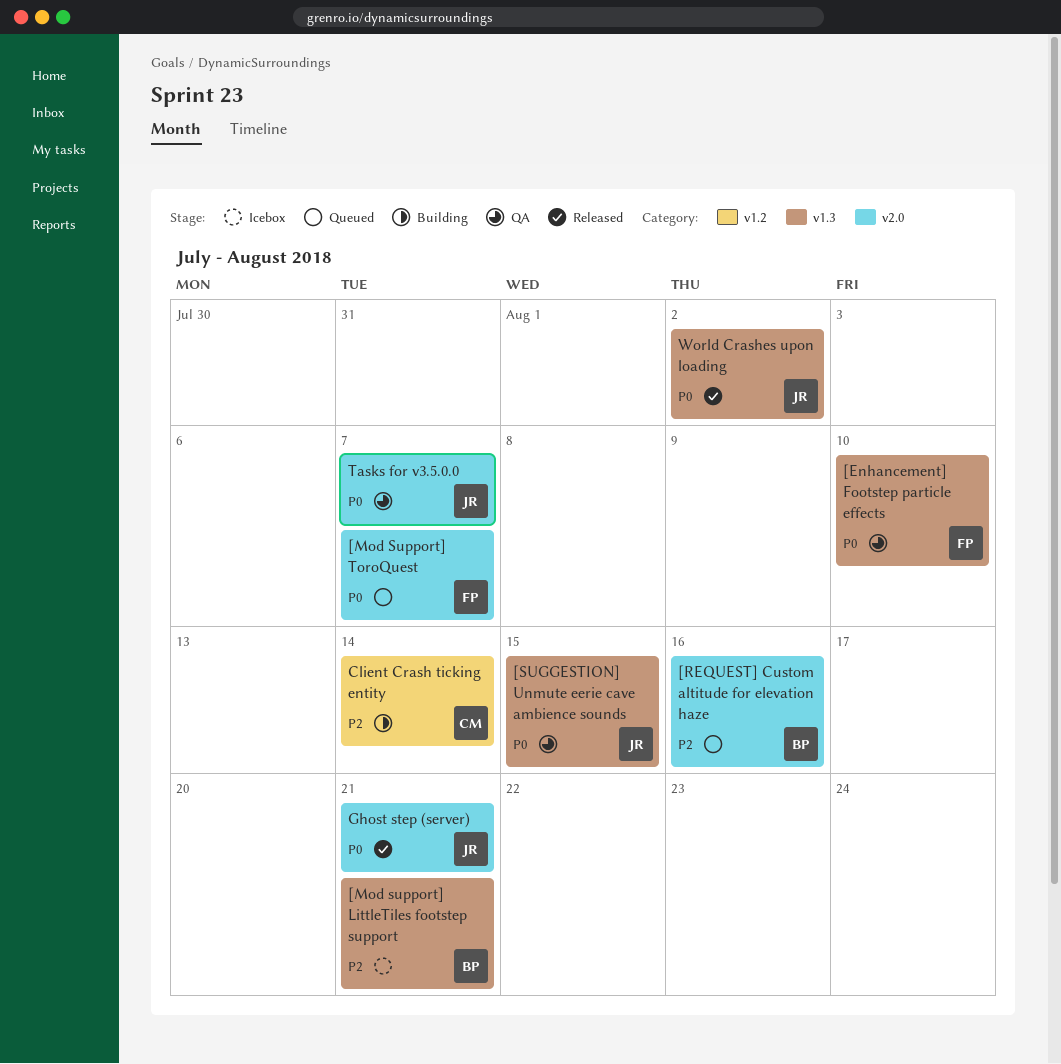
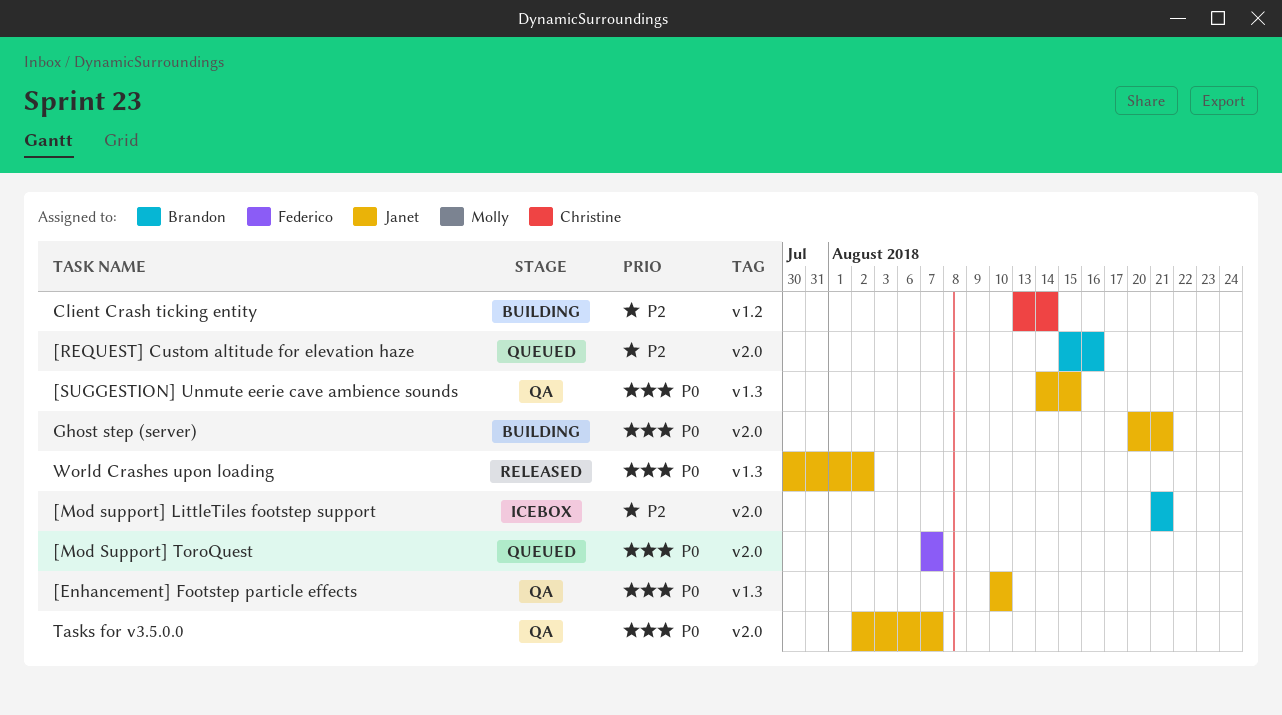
[Enhancement] Footstep particle effects, owner: Federico -> Janet
[Mod support] LittleTiles footstep support, label: v1.3 -> v2.0
Ghost step (server), status: Released -> Building

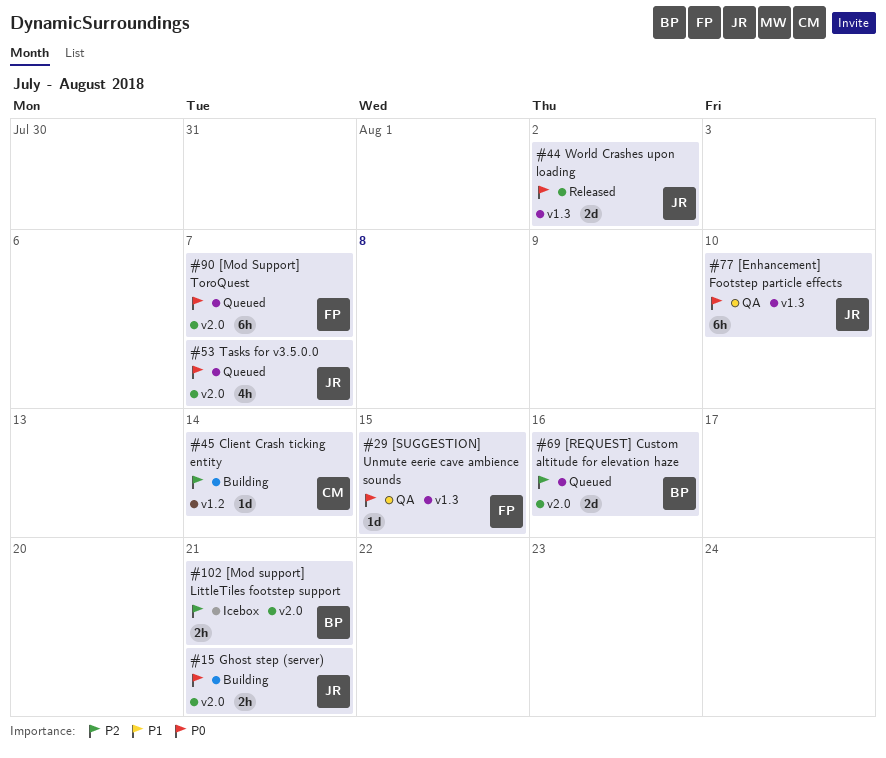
[SUGGESTION] Unmute eerie cave ambience sounds, owner: Janet -> Federico
Tasks for v3.5.0.0, status: QA -> Queued

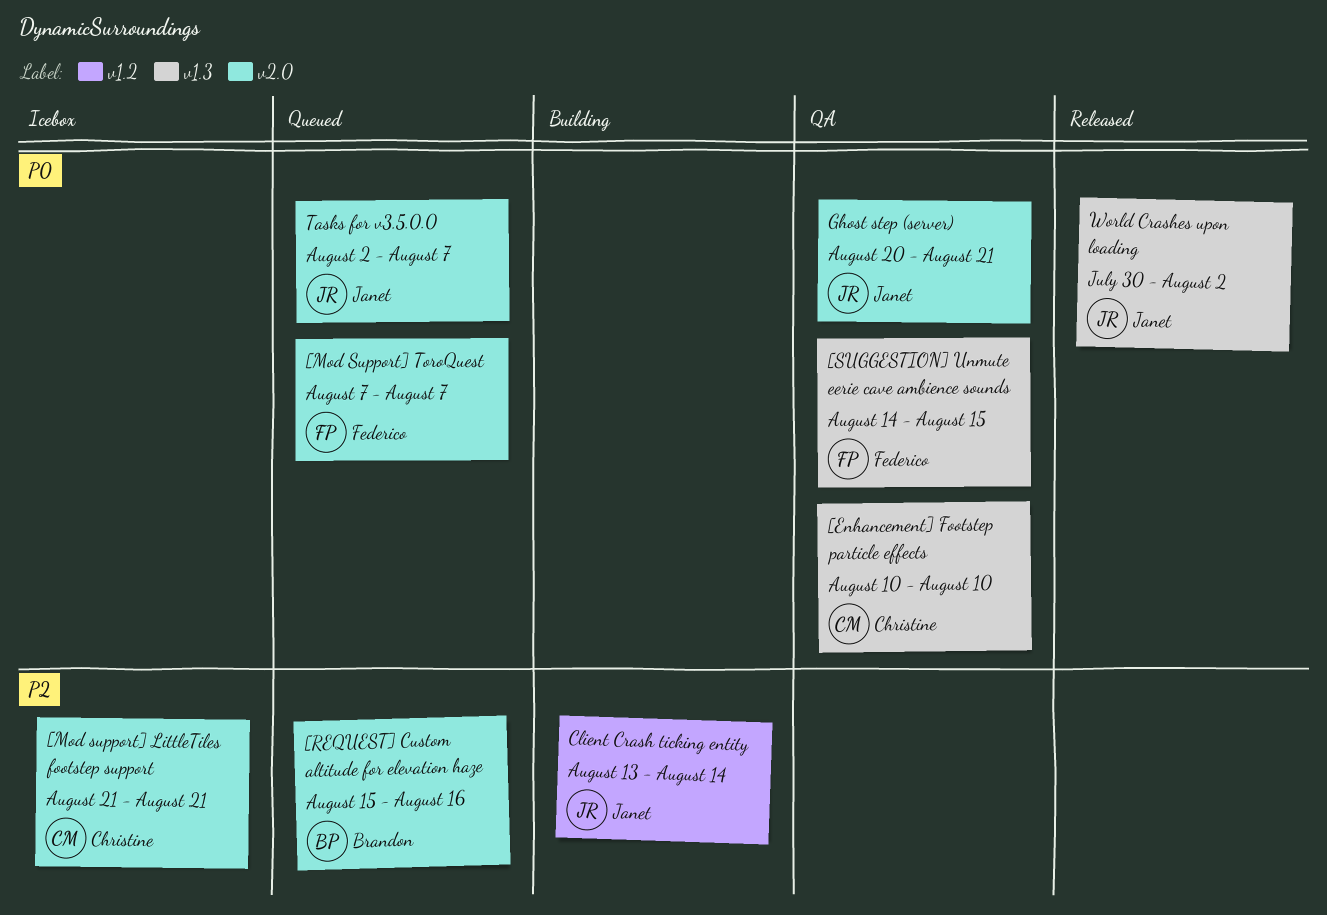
[Enhancement] Footstep particle effects, owner: Janet -> Christine
[Mod support] LittleTiles footstep support, owner: Brandon -> Christine
Client Crash ticking entity, owner: Christine -> Janet
Ghost step (server), status: Building -> QA

